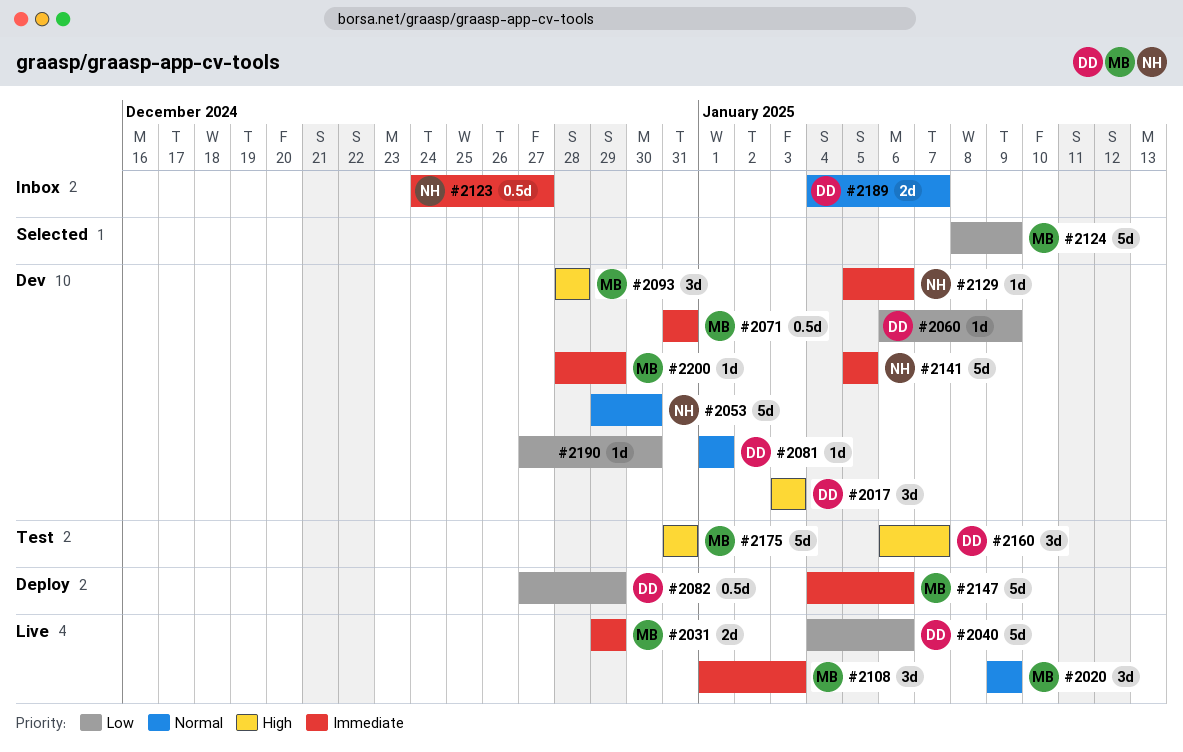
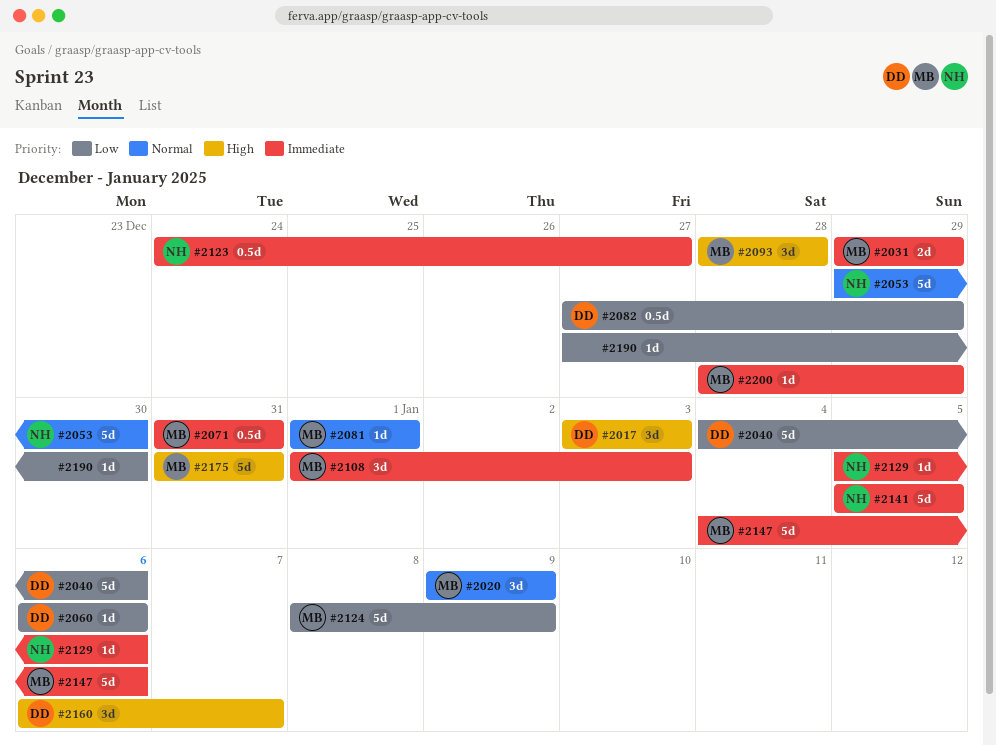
#2060, due: Jan 9 -> Jan 6
#2081, owner: DD -> MB
#2189: present -> none

